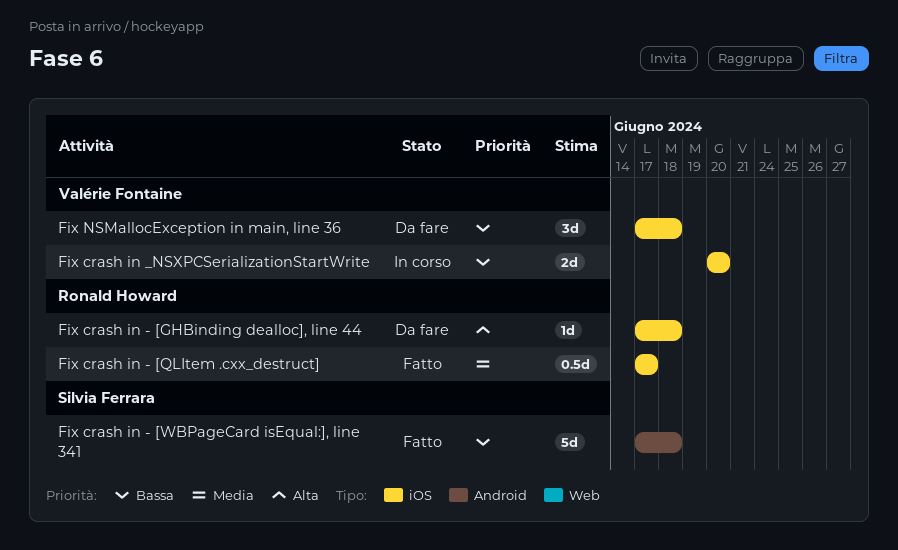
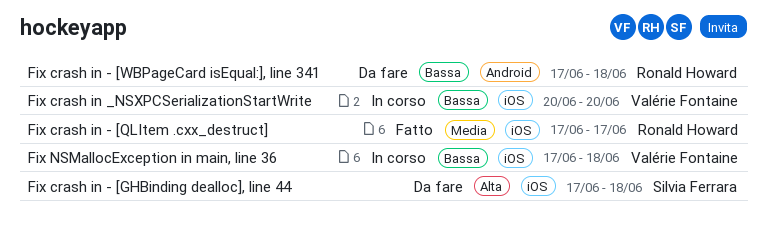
Fix crash in - [GHBinding dealloc], line 44, owner: Ronald Howard -> Silvia Ferrara
Fix crash in - [WBPageCard isEqual:], line 341, status: Fatto -> Da fare
Fix crash in - [WBPageCard isEqual:], line 341, owner: Silvia Ferrara -> Ronald Howard
Fix NSMallocException in main, line 36, status: Da fare -> In corso

